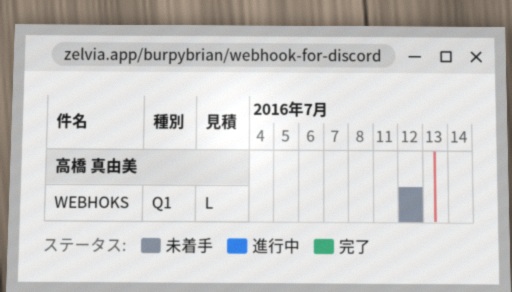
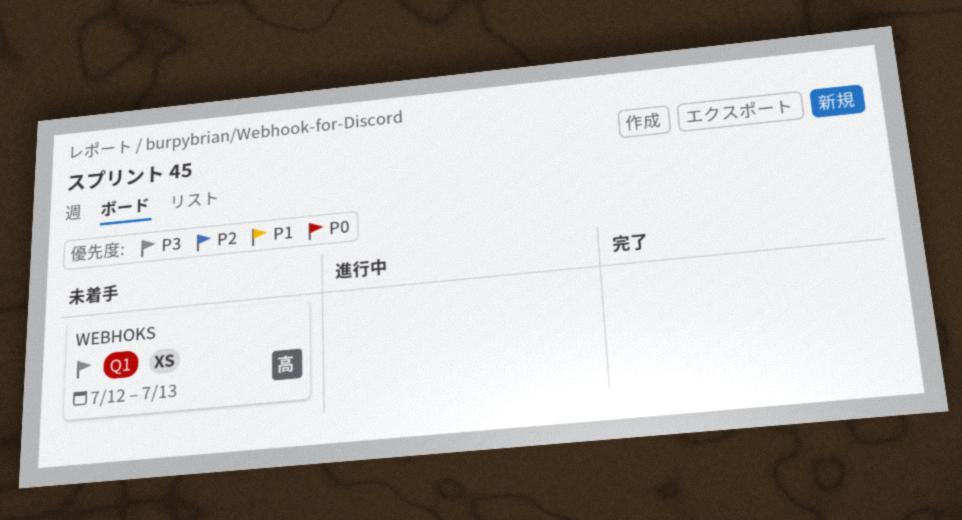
WEBHOKS, estimate: L -> XS
WEBHOKS, due: Jul 12 -> Jul 13

